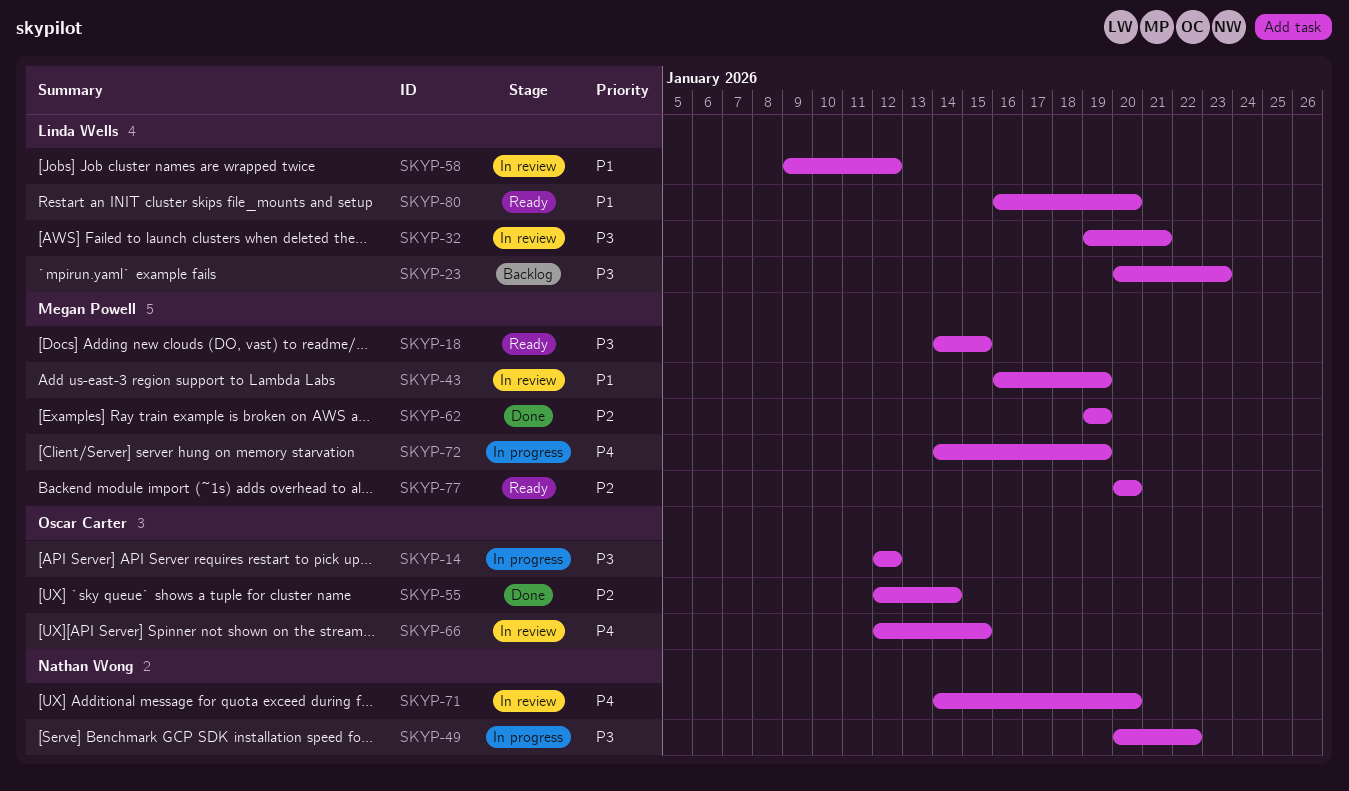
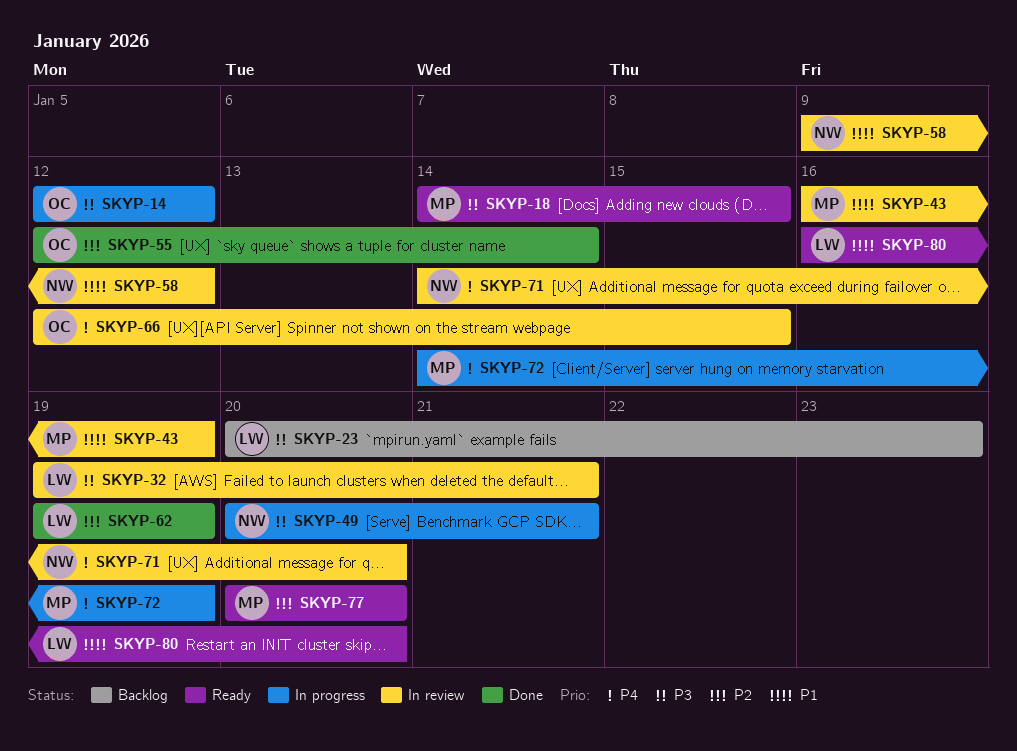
SKYP-49, due: Jan 22 -> Jan 21
SKYP-58, owner: Linda Wells -> Nathan Wong
SKYP-62, owner: Megan Powell -> Linda Wells

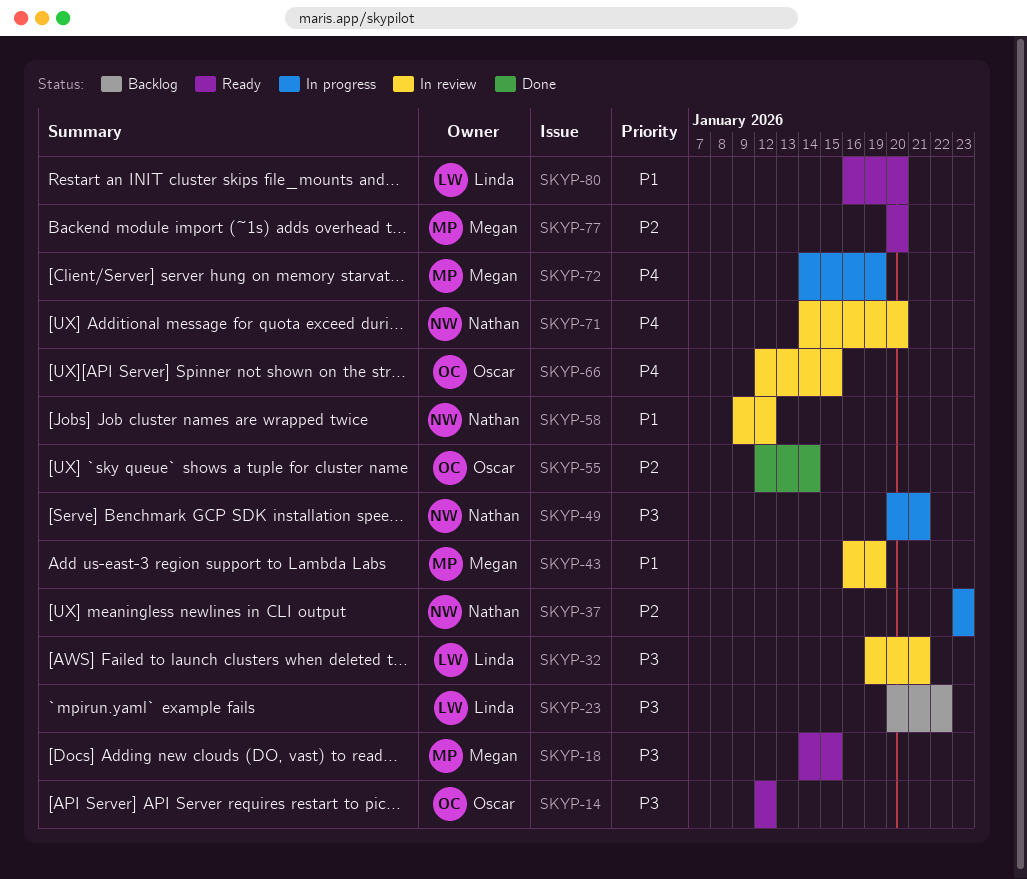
SKYP-14, status: In progress -> Ready
SKYP-23, due: Jan 23 -> Jan 22
SKYP-37: none -> present
SKYP-62: present -> none

